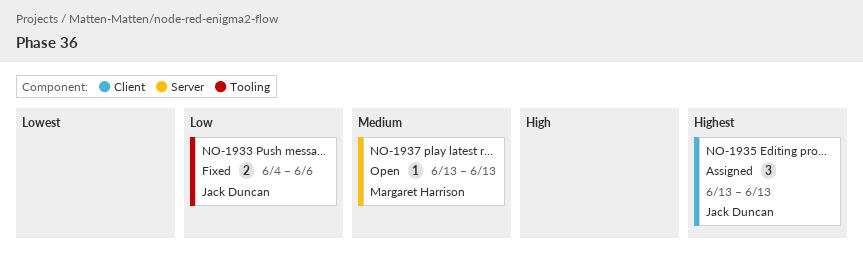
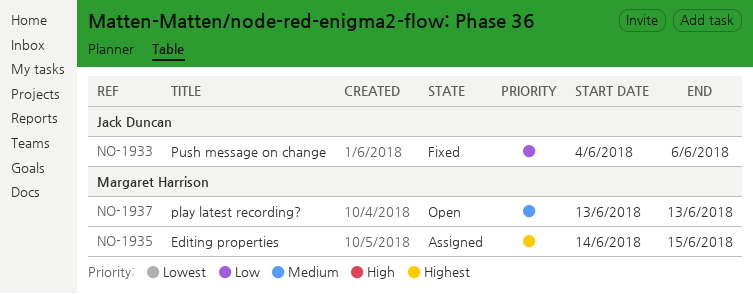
NO-1935, owner: Jack Duncan -> Margaret Harrison
NO-1935, start: Jun 13 -> Jun 14
NO-1935, due: Jun 13 -> Jun 15

